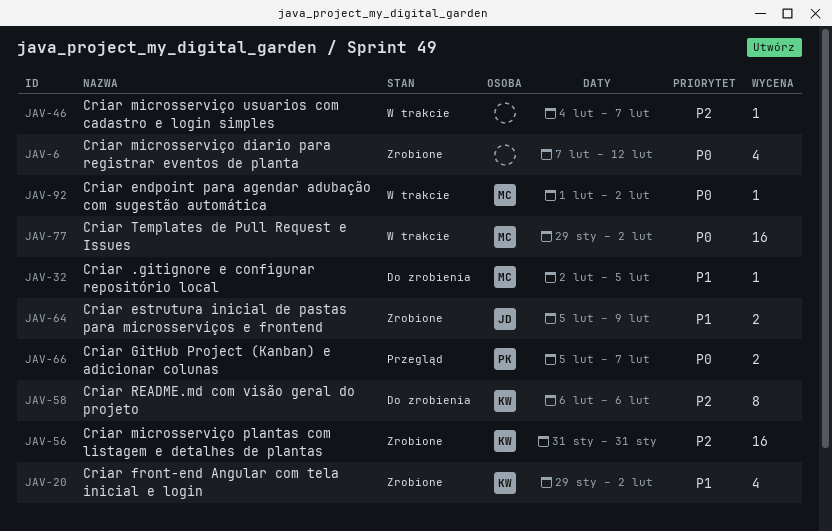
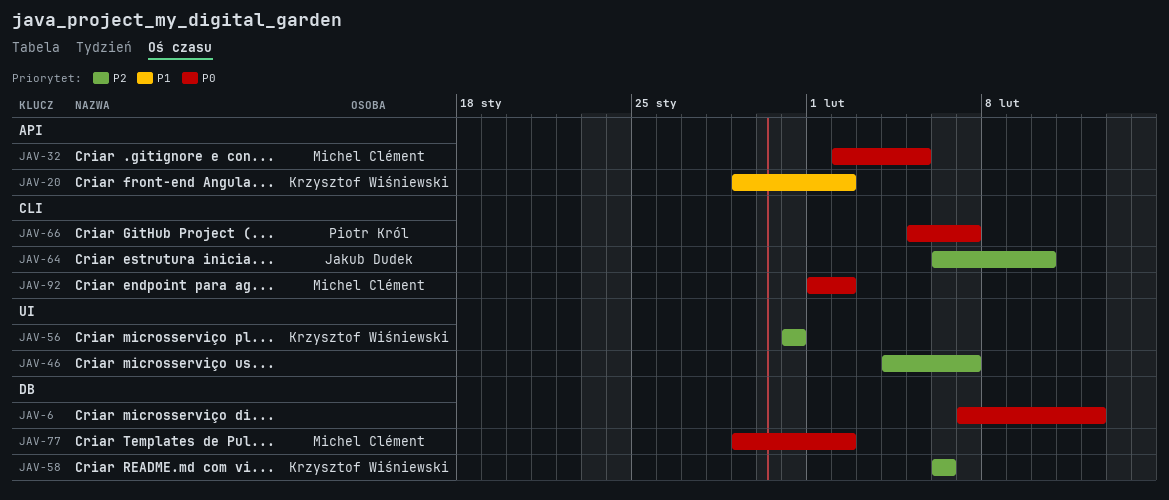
JAV-32, priority: P1 -> P0
JAV-64, priority: P1 -> P2
JAV-64, start: Feb 5 -> Feb 6
JAV-64, due: Feb 9 -> Feb 10

